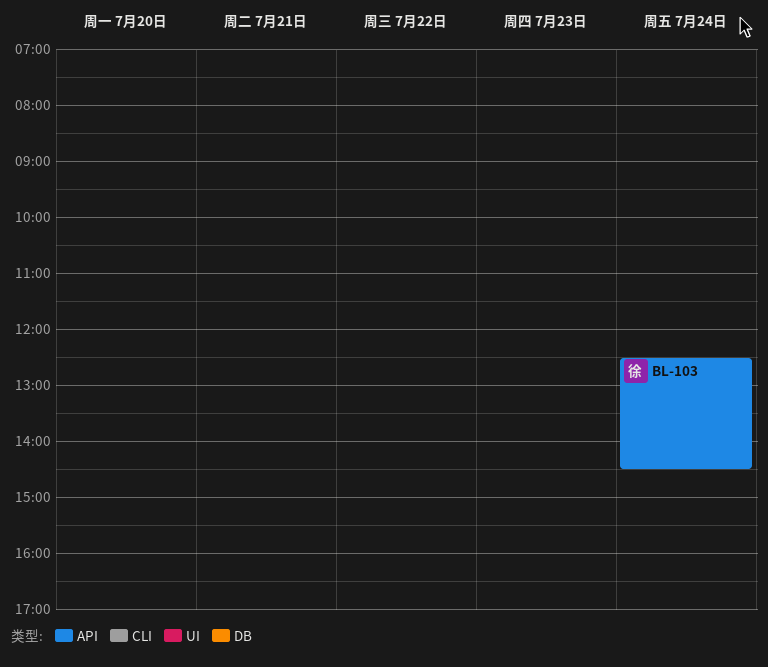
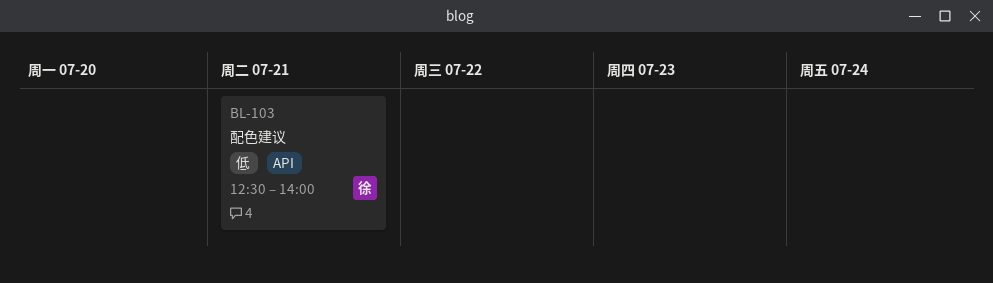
BL-103, day: Jul 24 -> Jul 21
BL-103, ends: 14:30 -> 14:00

